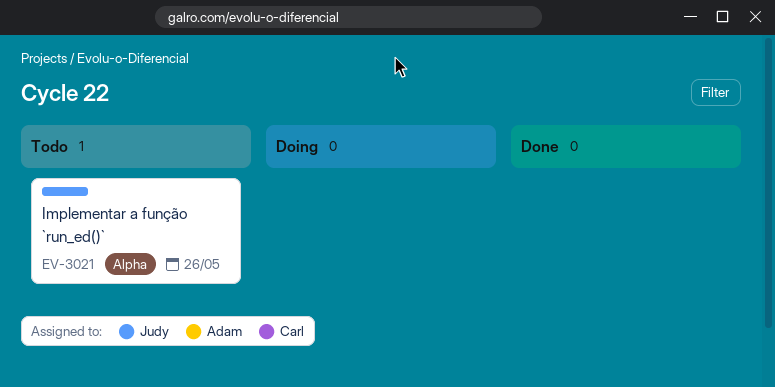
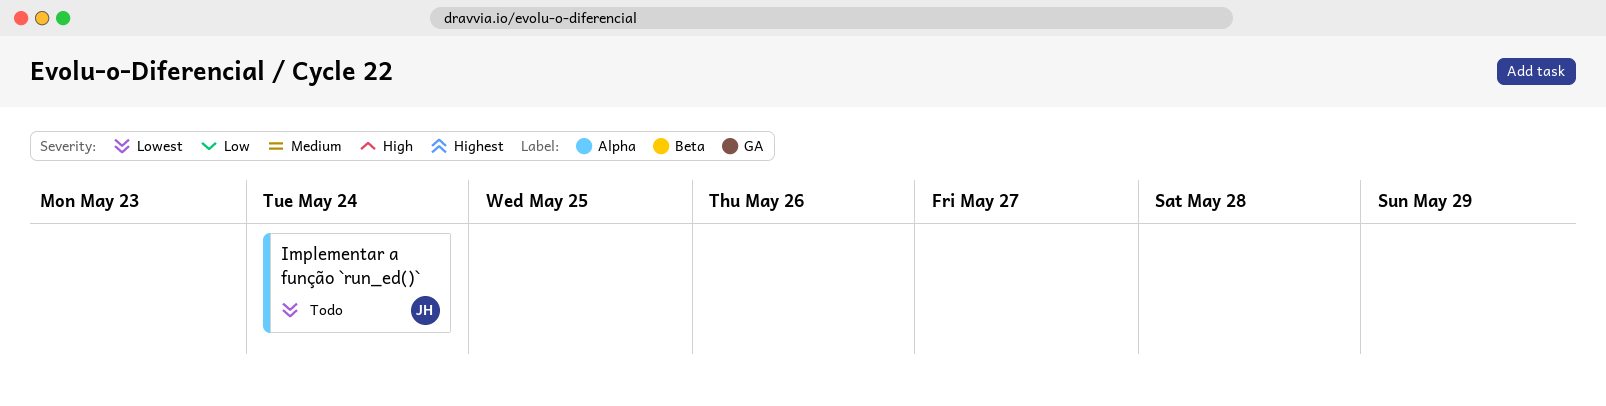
Implementar a função `run_ed()`, due: May 26 -> May 24

